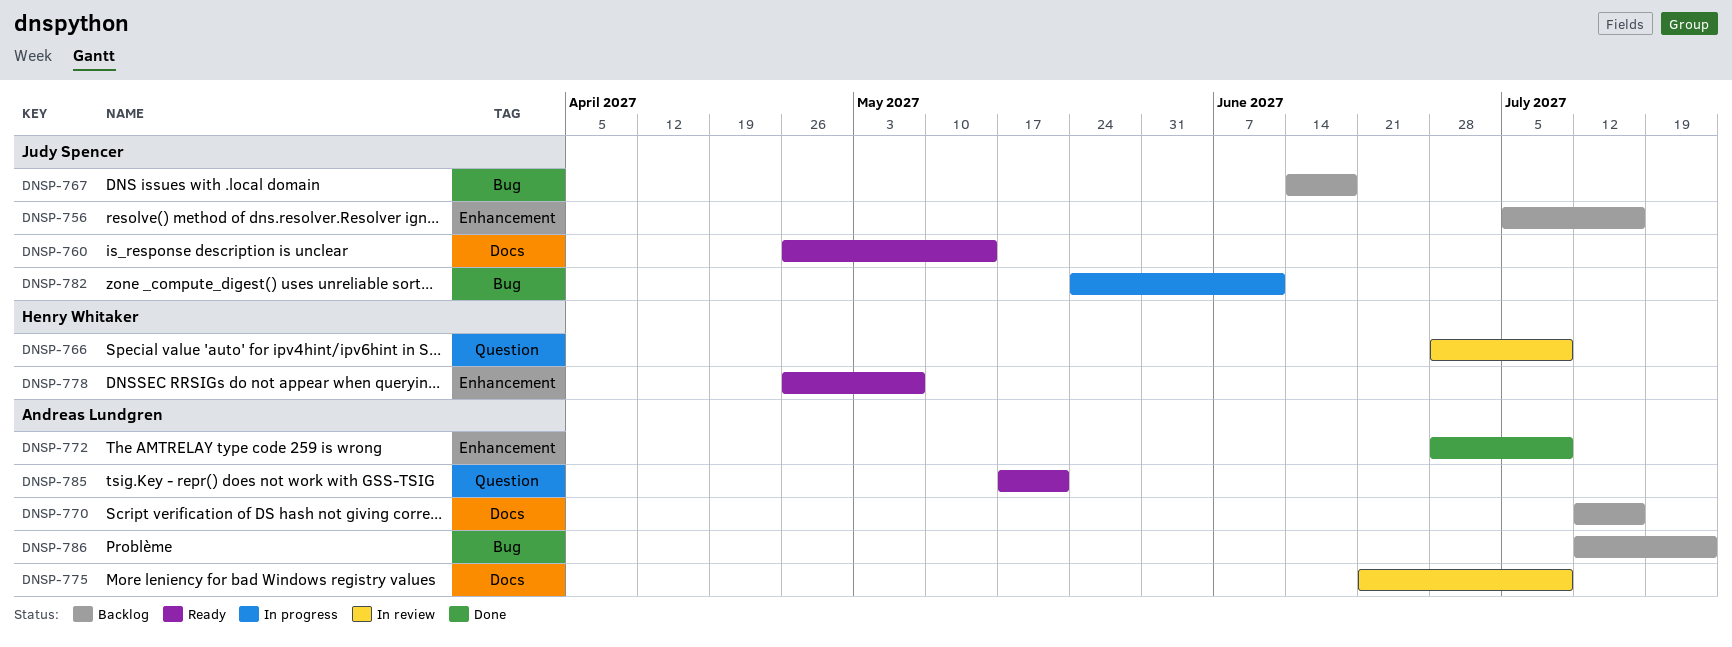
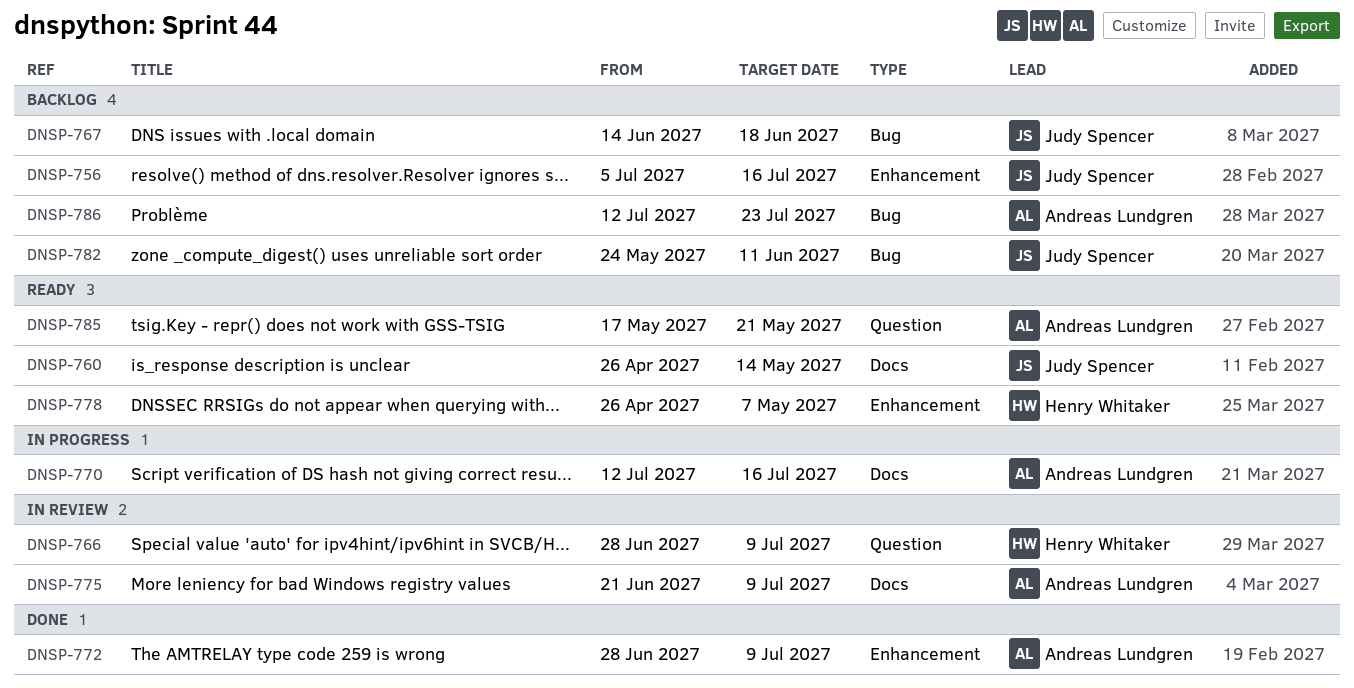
DNSP-770, status: Backlog -> In progress
DNSP-782, status: In progress -> Backlog

